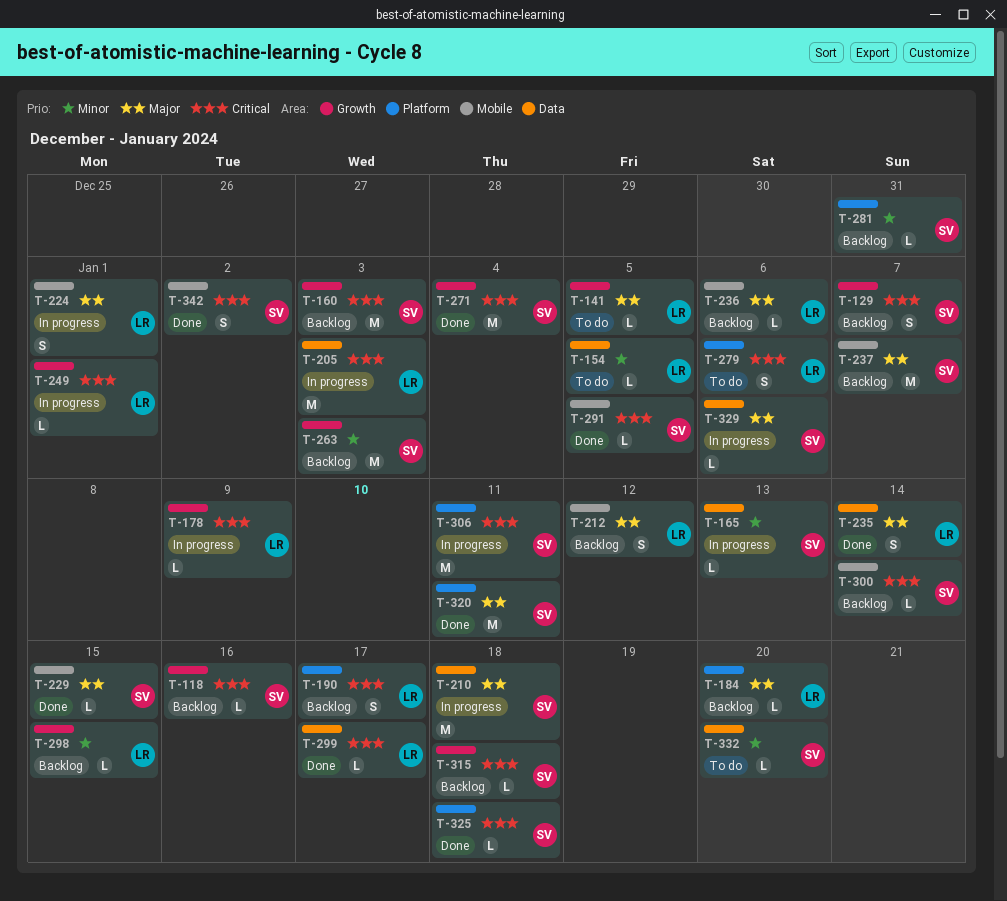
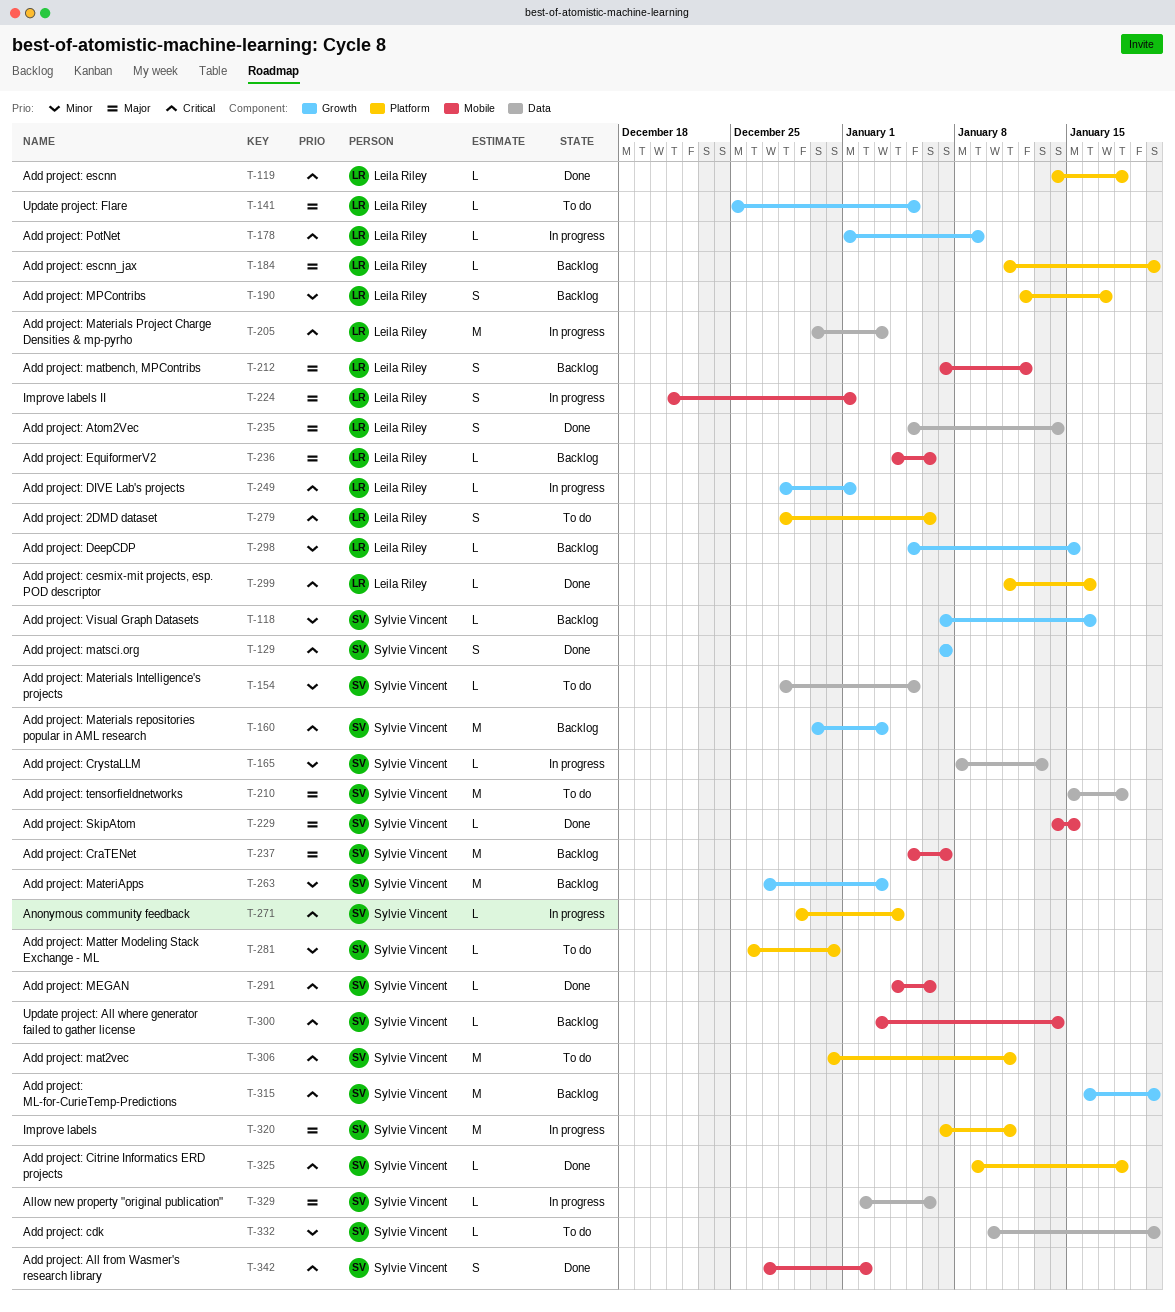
T-118, priority: Critical -> Minor
T-119: none -> present
T-129, status: Backlog -> Done
T-154, owner: Leila Riley -> Sylvie Vincent
T-190, priority: Critical -> Minor
T-210, status: In progress -> To do
T-271, status: Done -> In progress
T-271, label: Growth -> Platform
T-271, estimate: M -> L
T-281, status: Backlog -> To do
T-291, due: Jan 5 -> Jan 6
T-299, label: Data -> Platform
T-299, due: Jan 17 -> Jan 16
T-306, status: In progress -> To do
T-315, estimate: L -> M
T-315, due: Jan 18 -> Jan 20
T-320, status: Done -> In progress

